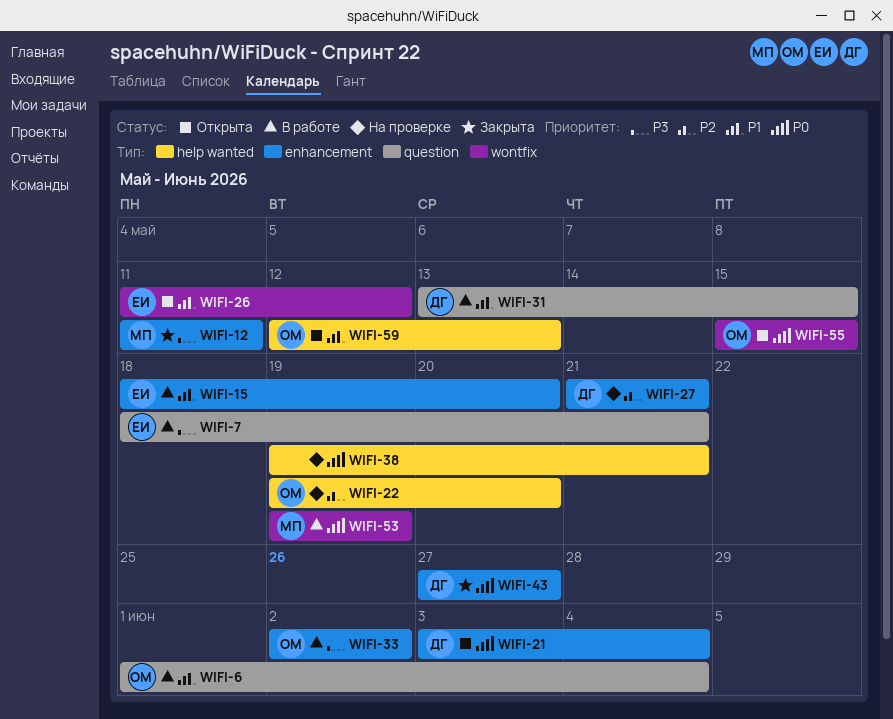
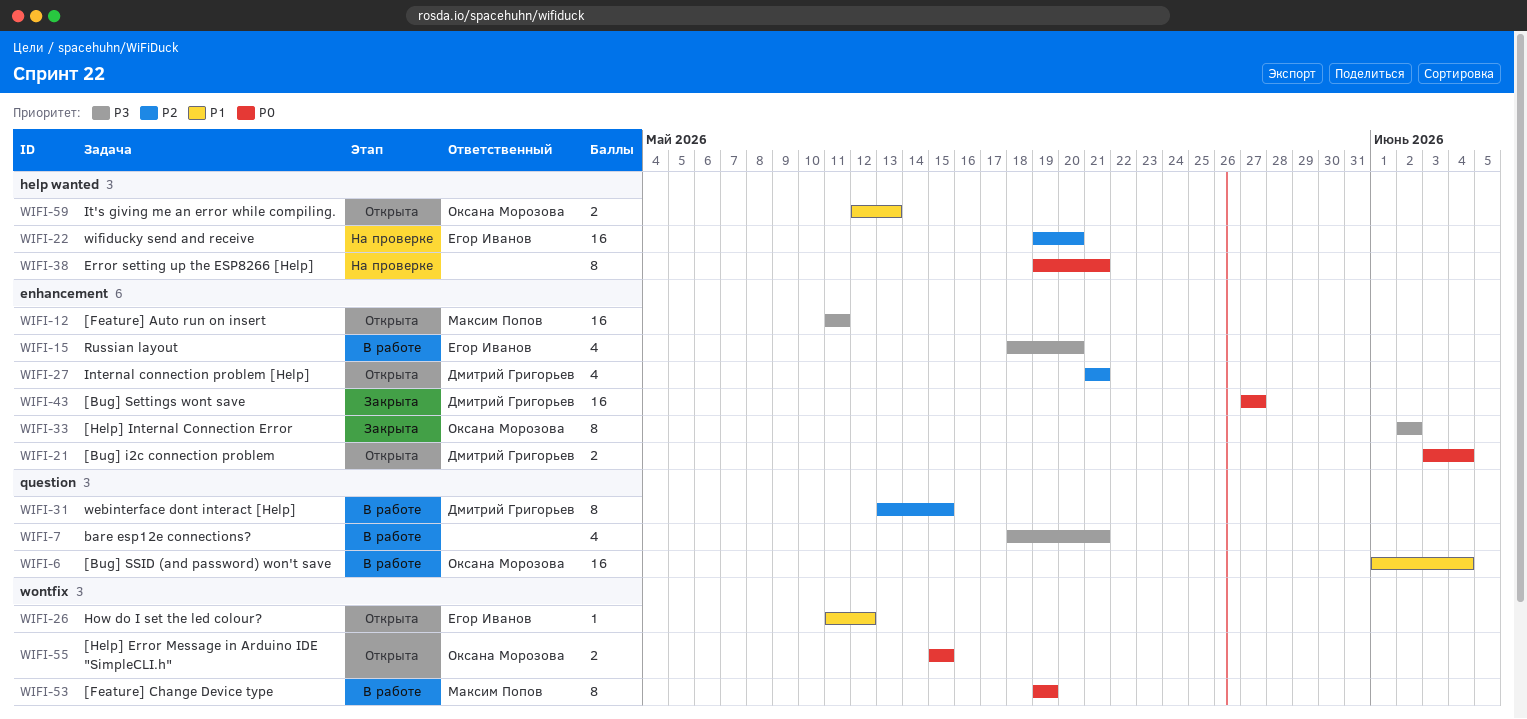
WIFI-7, owner: Егор Иванов -> none
WIFI-12, status: Закрыта -> Открыта
WIFI-15, priority: P1 -> P3
WIFI-22, owner: Оксана Морозова -> Егор Иванов
WIFI-27, status: На проверке -> Открыта
WIFI-31, priority: P1 -> P2
WIFI-33, status: В работе -> Закрыта

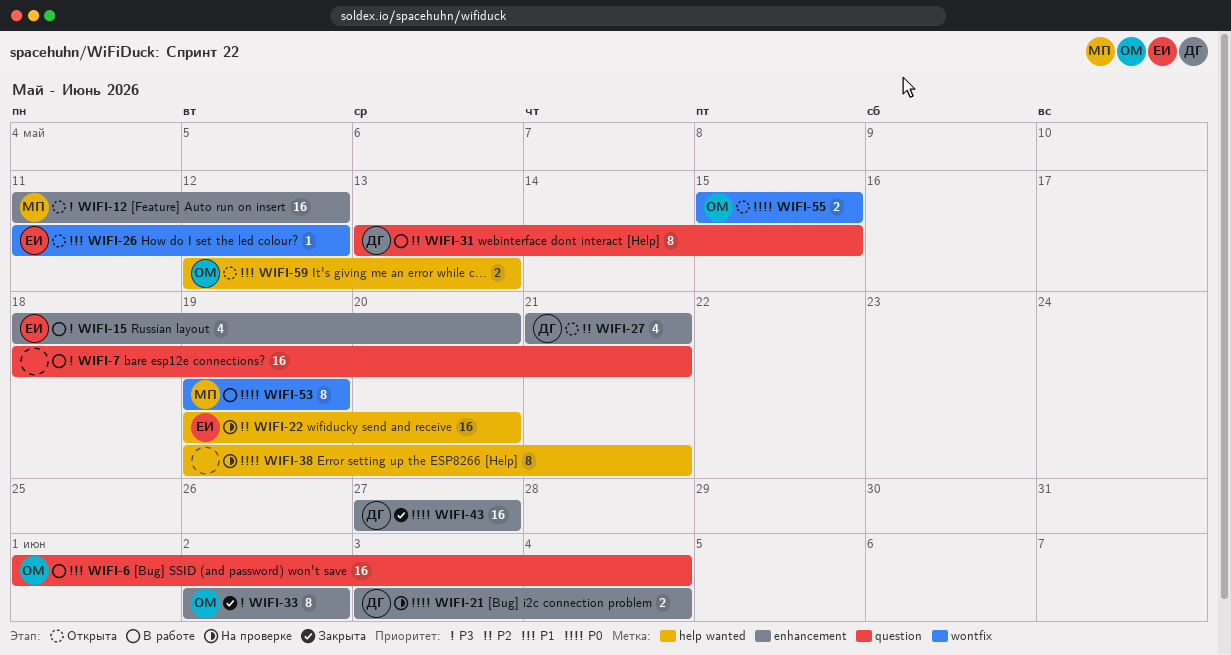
WIFI-7, estimate: 4 -> 16
WIFI-12, due: May 11 -> May 12
WIFI-21, status: Открыта -> На проверке

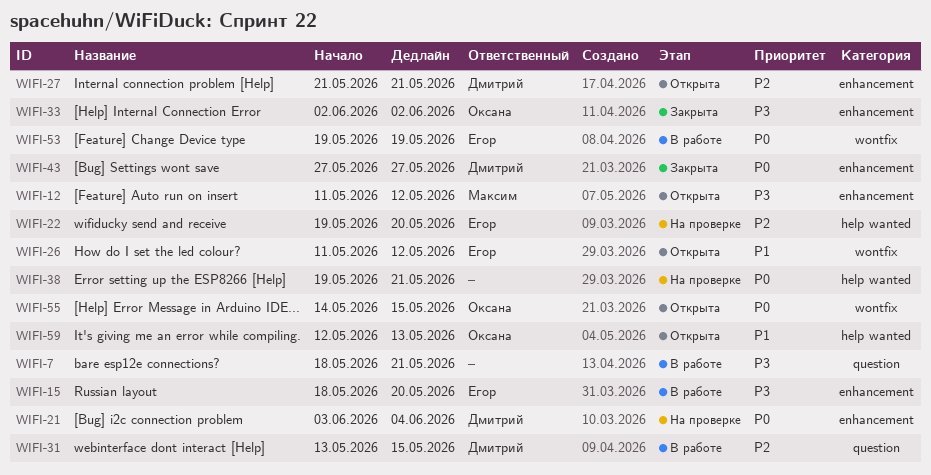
WIFI-6: present -> none
WIFI-53, owner: Максим -> Егор
WIFI-55, start: May 15 -> May 14

